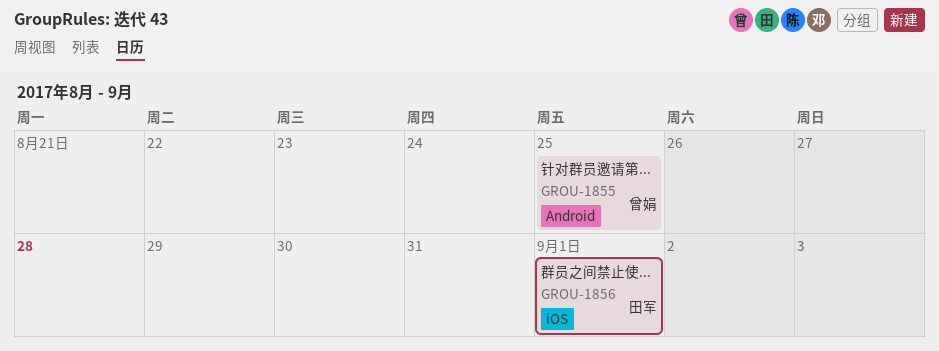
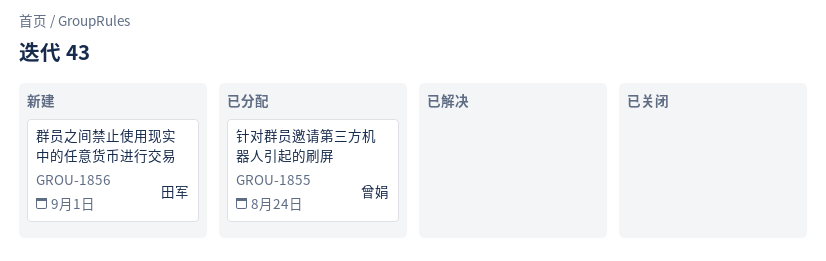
GROU-1855, due: Aug 25 -> Aug 24

